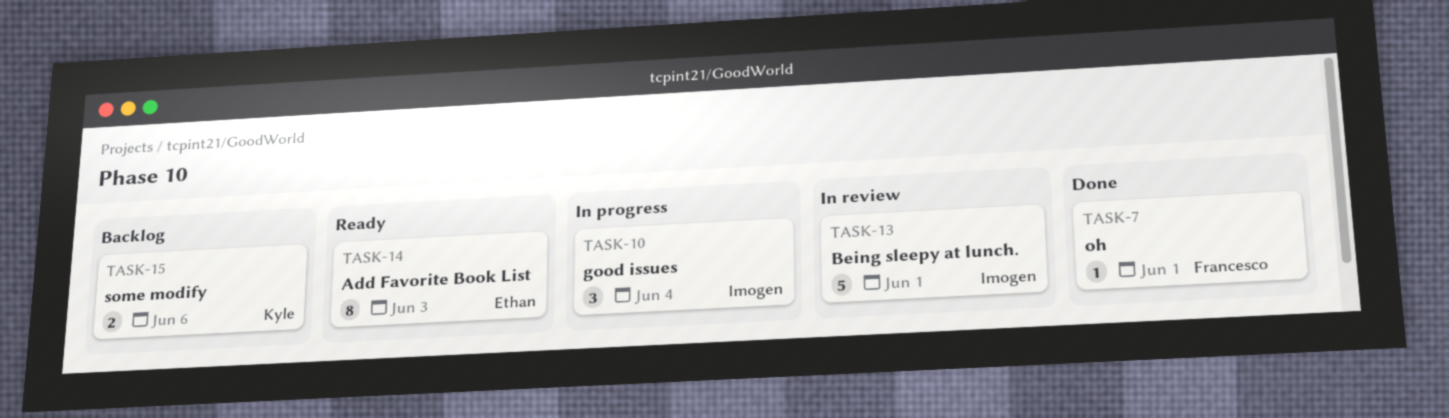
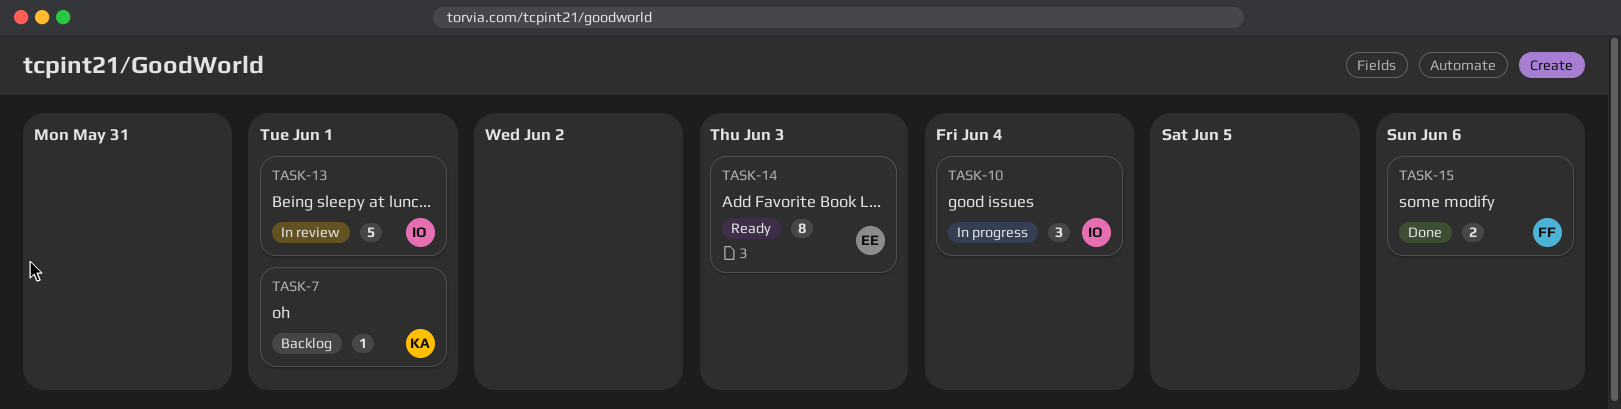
TASK-7, status: Done -> Backlog
TASK-7, owner: Francesco -> Kyle
TASK-15, status: Backlog -> Done
TASK-15, owner: Kyle -> Francesco

